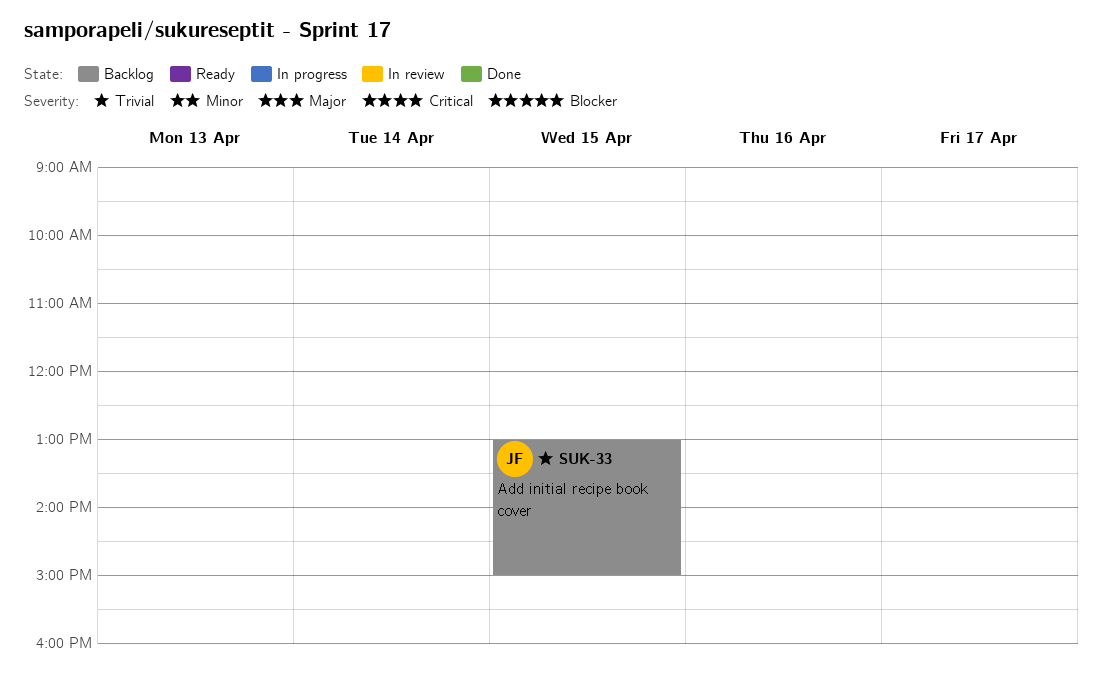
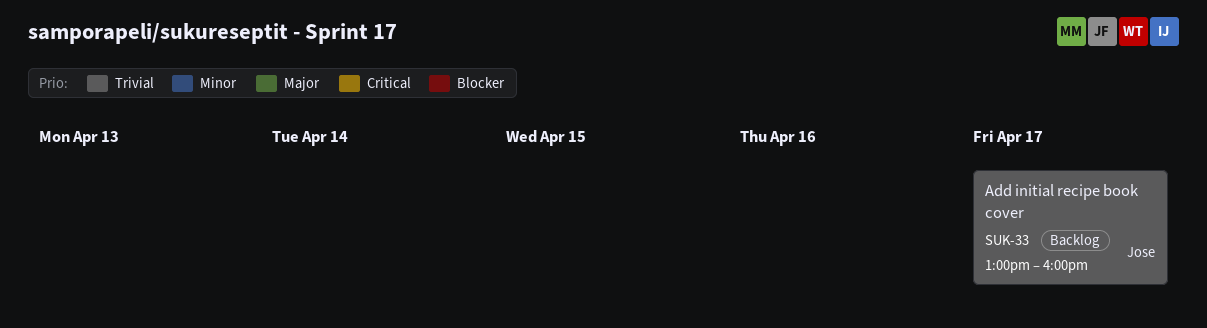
SUK-33, day: Apr 15 -> Apr 17
SUK-33, ends: 15:00 -> 16:00

